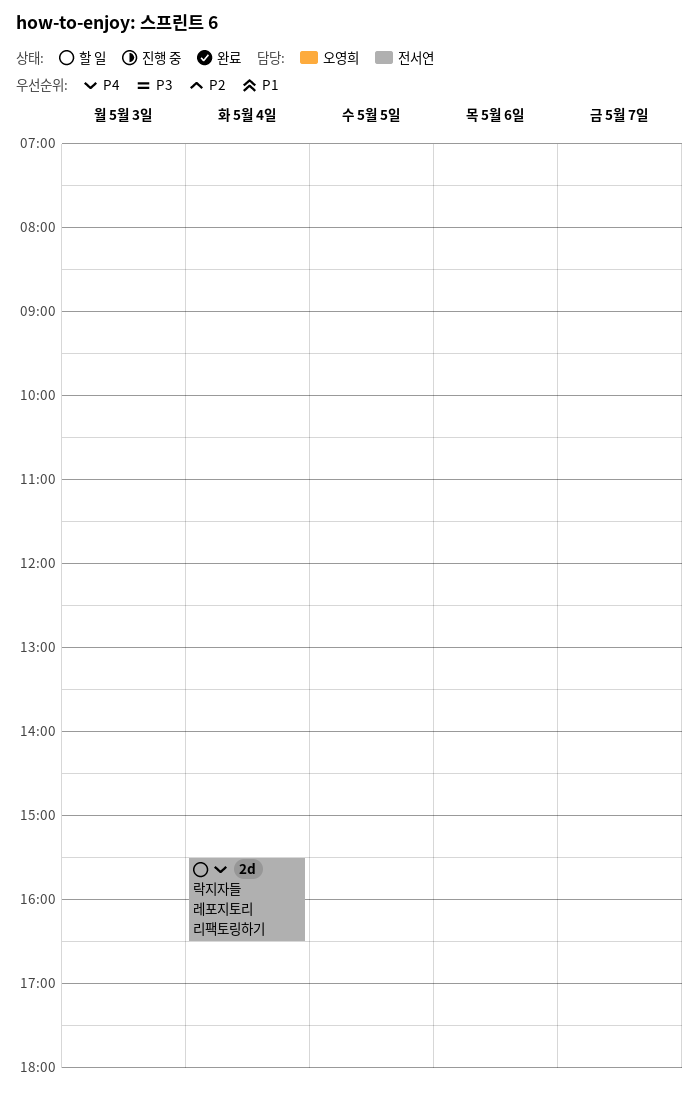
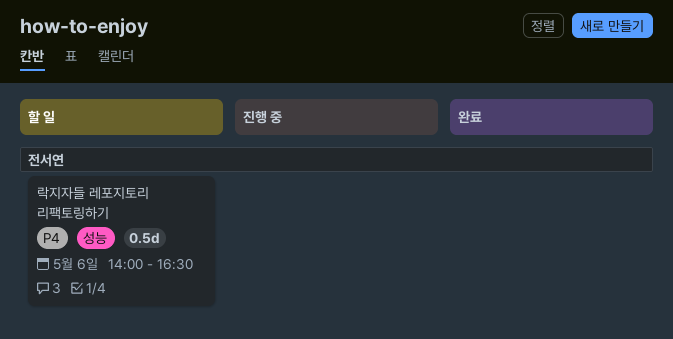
락지자들 레포지토리 리팩토링하기, estimate: 2d -> 0.5d
락지자들 레포지토리 리팩토링하기, day: May 4 -> May 6
락지자들 레포지토리 리팩토링하기, begins: 15:30 -> 14:00

